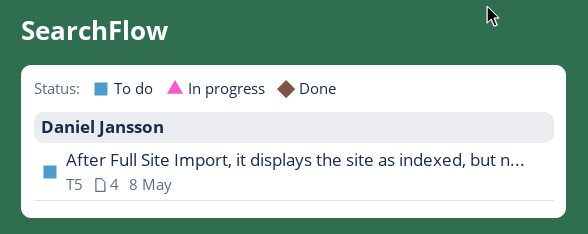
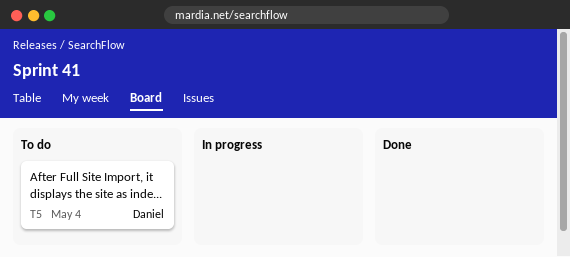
T5, due: May 8 -> May 4

